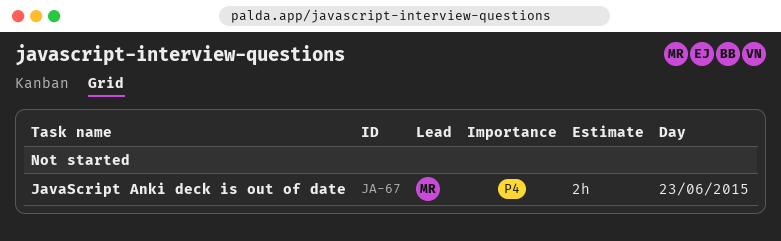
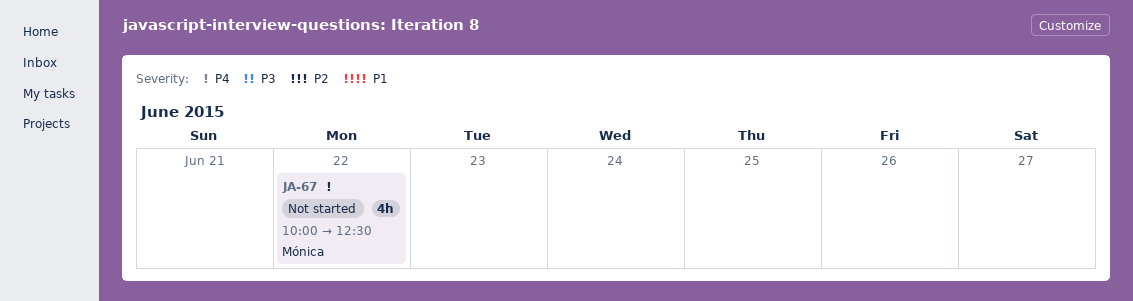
JA-67, estimate: 2h -> 4h
JA-67, day: Jun 23 -> Jun 22

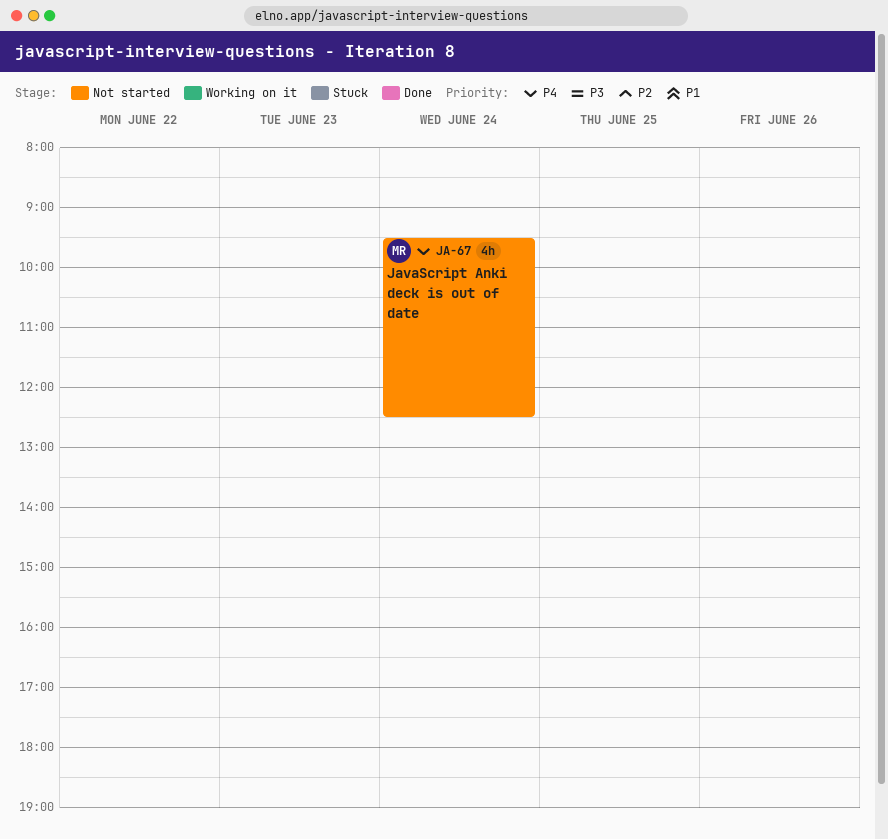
JA-67, day: Jun 22 -> Jun 24
JA-67, begins: 10:00 -> 09:30

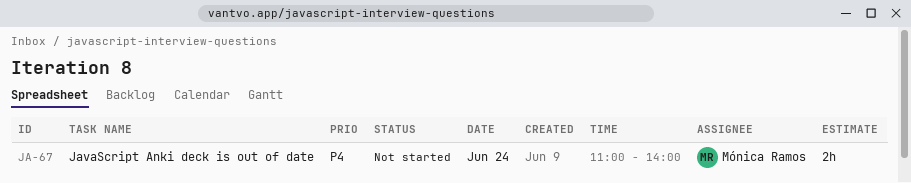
JA-67, estimate: 4h -> 2h
JA-67, begins: 09:30 -> 11:00
JA-67, ends: 12:30 -> 14:00

